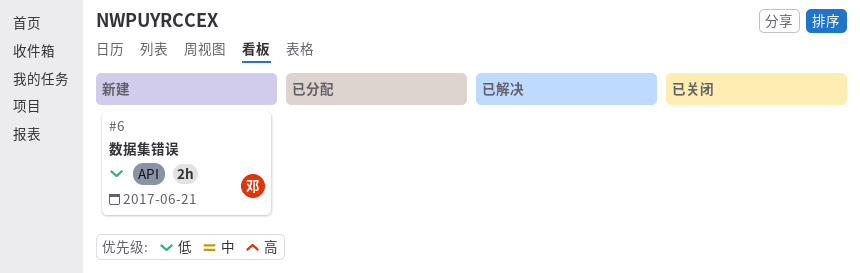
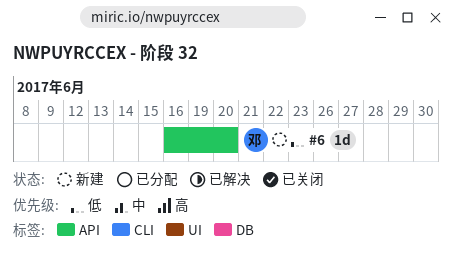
#6, estimate: 2h -> 1d
#6, due: Jun 21 -> Jun 20

